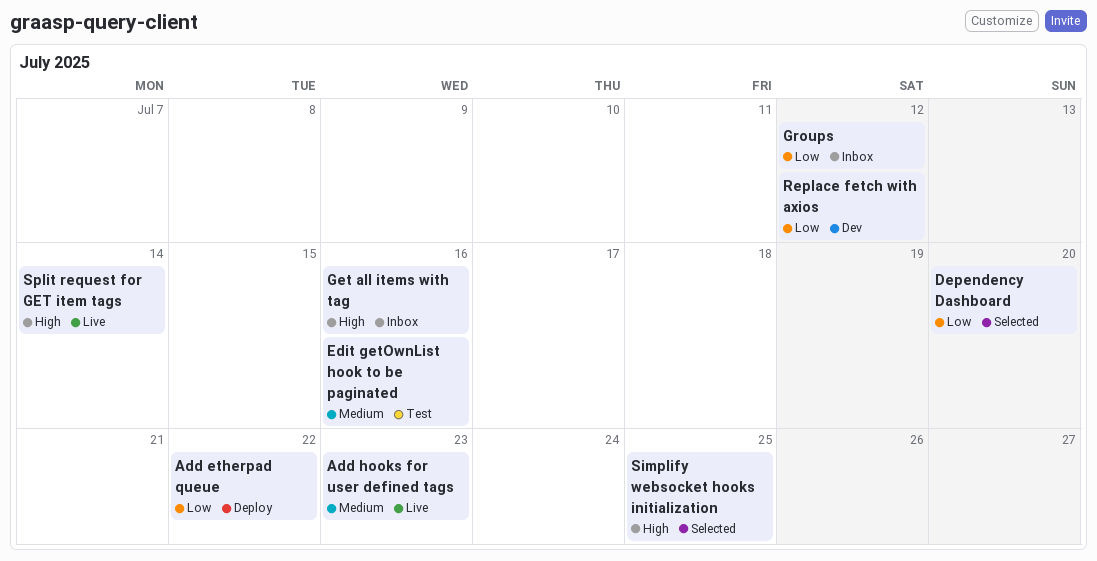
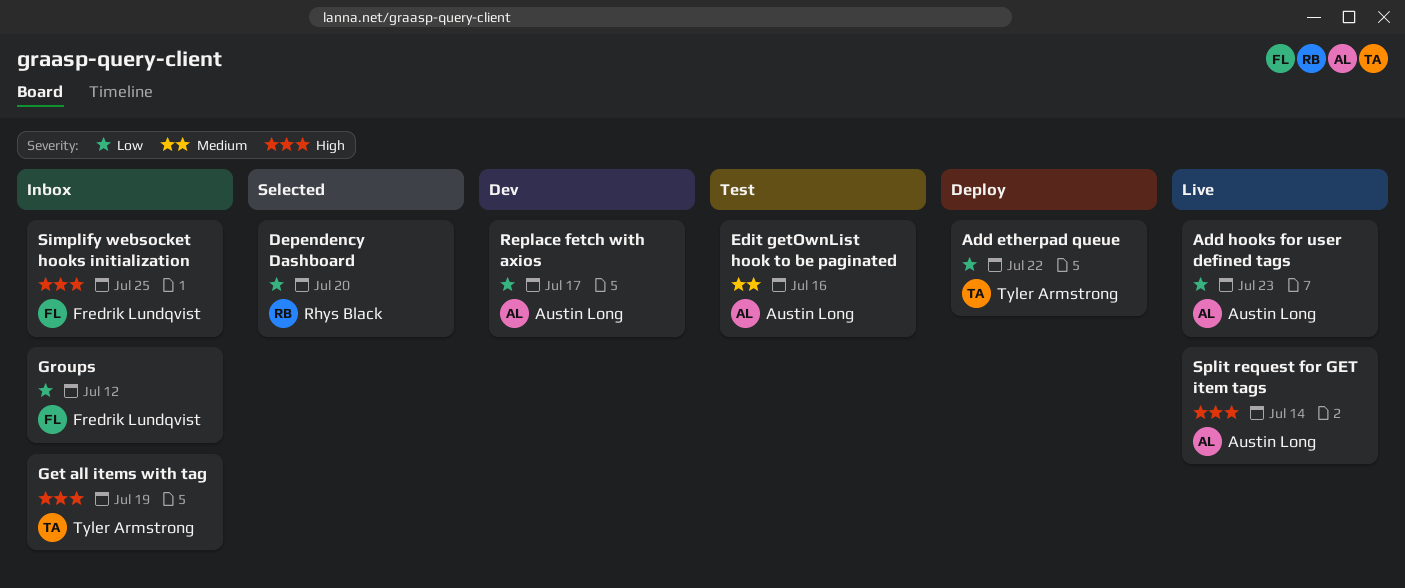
Add hooks for user defined tags, priority: Medium -> Low
Get all items with tag, due: Jul 16 -> Jul 19
Replace fetch with axios, due: Jul 12 -> Jul 17
Simplify websocket hooks initialization, status: Selected -> Inbox

